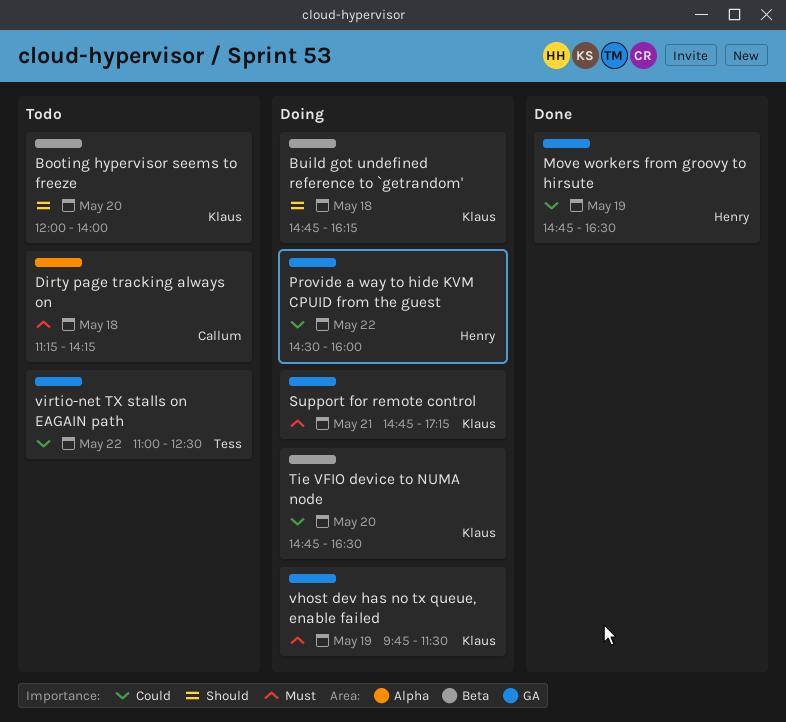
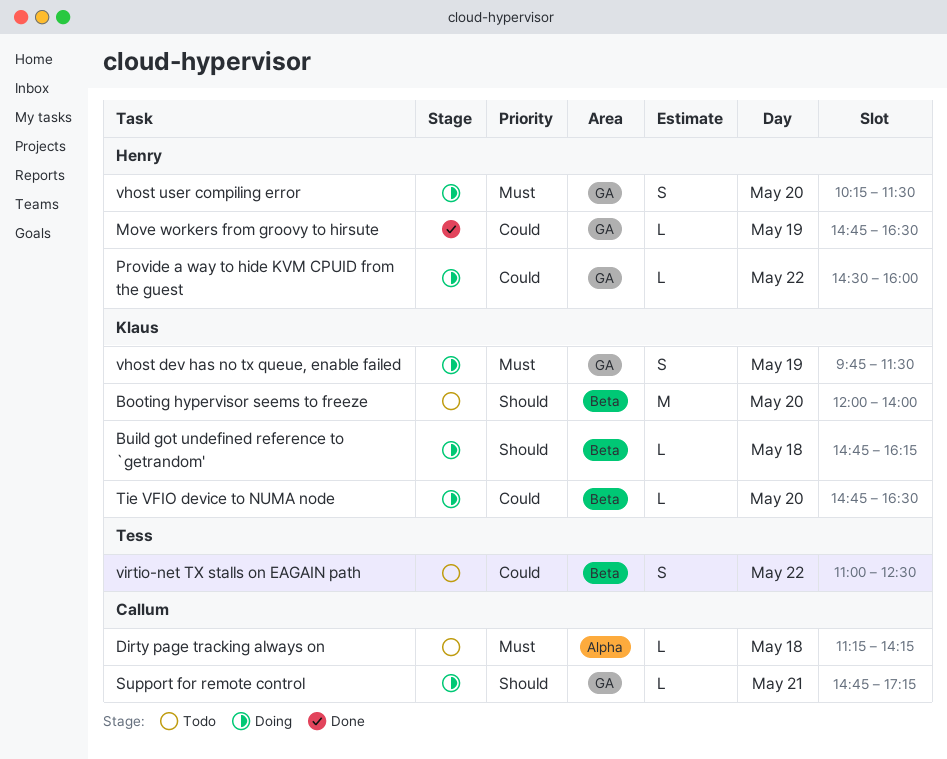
Support for remote control, owner: Klaus -> Callum
Support for remote control, priority: Must -> Should
vhost user compiling error: none -> present
virtio-net TX stalls on EAGAIN path, label: GA -> Beta

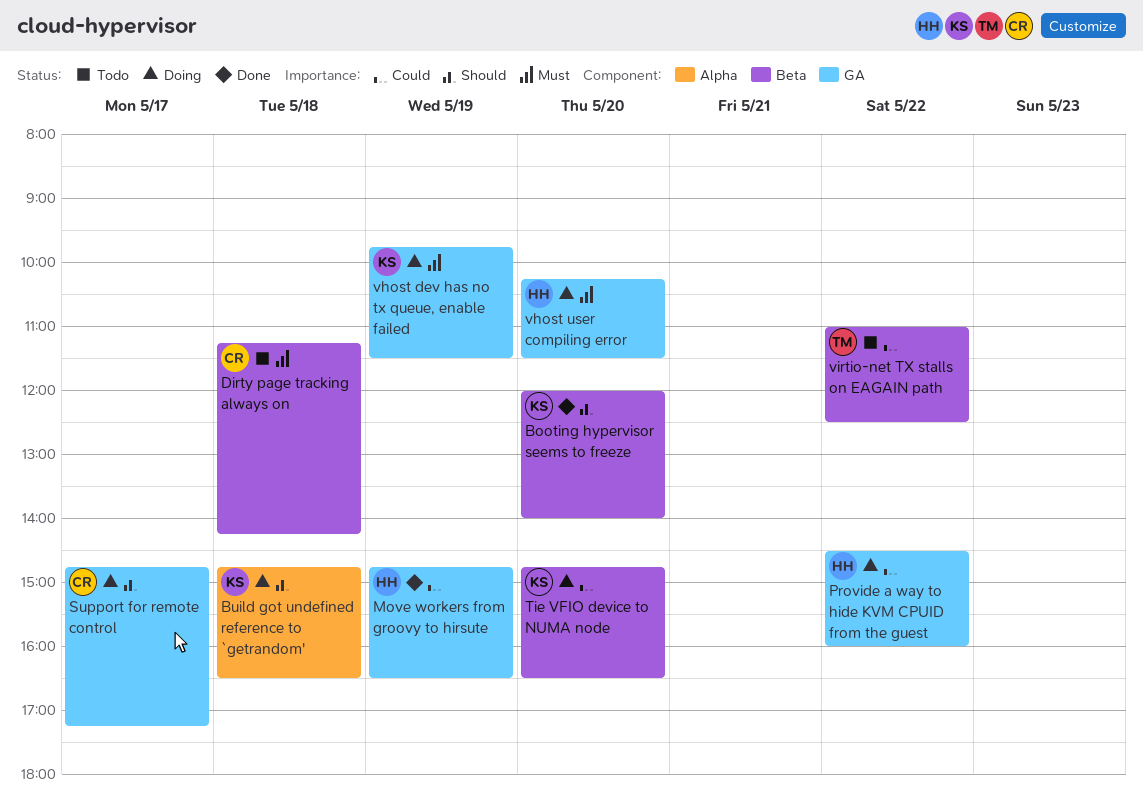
Booting hypervisor seems to freeze, status: Todo -> Done
Build got undefined reference to `getrandom', label: Beta -> Alpha
Build got undefined reference to `getrandom', ends: 16:15 -> 16:30
Dirty page tracking always on, label: Alpha -> Beta
Support for remote control, day: May 21 -> May 17

